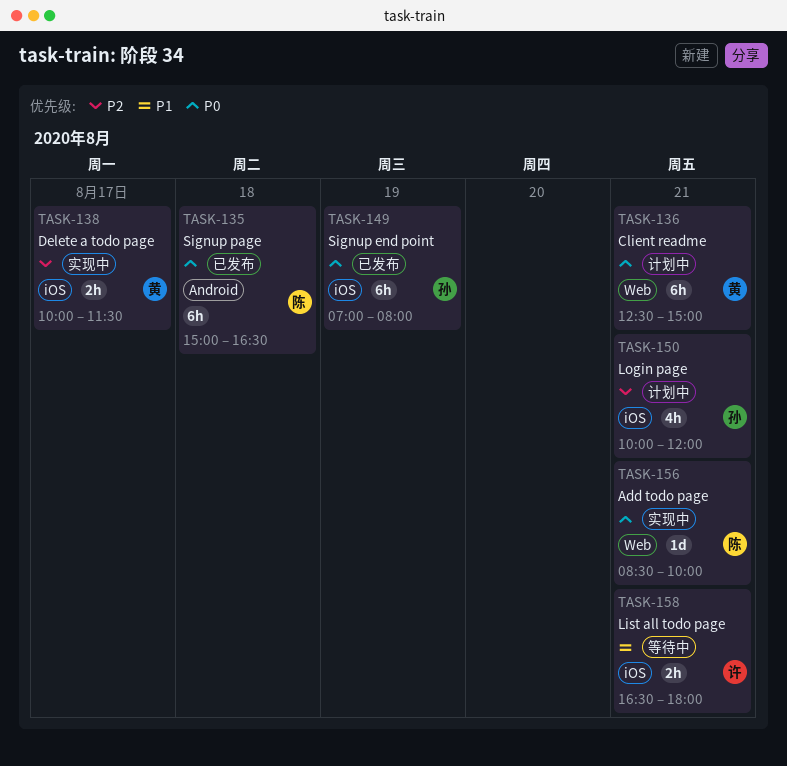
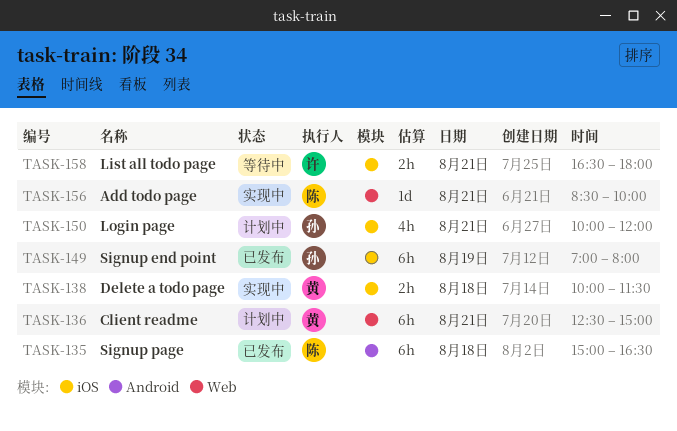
TASK-138, day: Aug 17 -> Aug 18

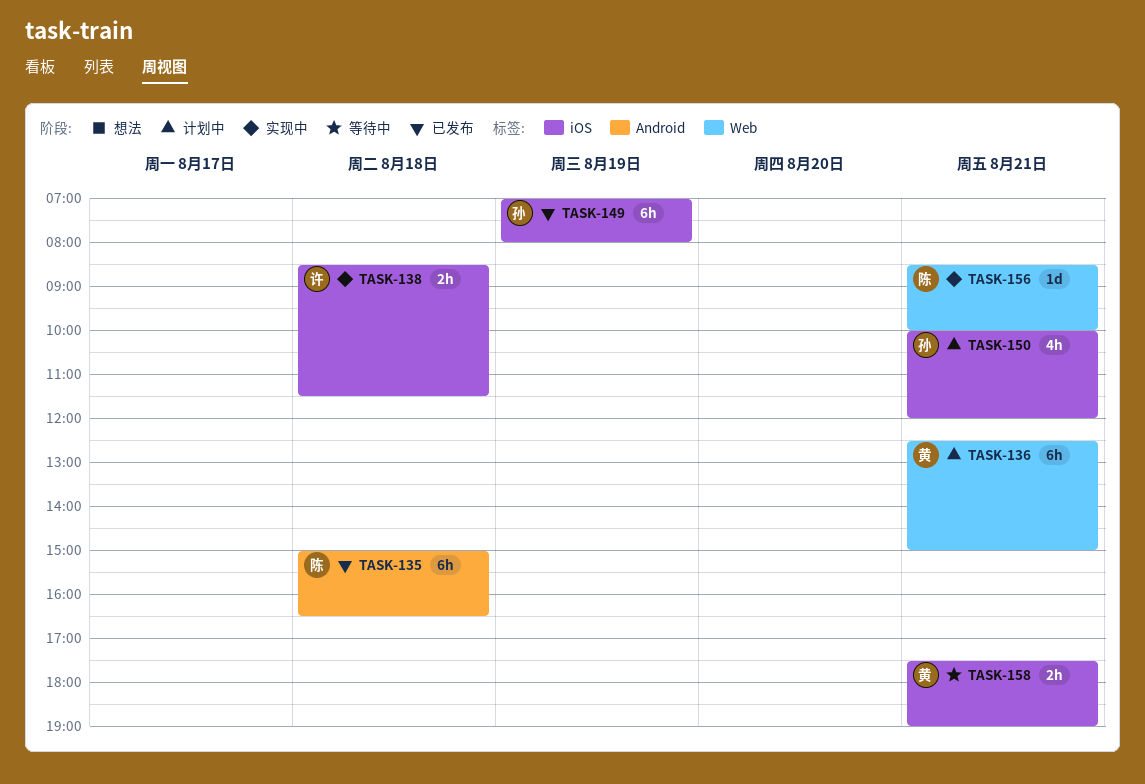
TASK-138, owner: 黄 -> 许
TASK-138, begins: 10:00 -> 08:30
TASK-158, owner: 许 -> 黄
TASK-158, begins: 16:30 -> 17:30
TASK-158, ends: 18:00 -> 19:00

